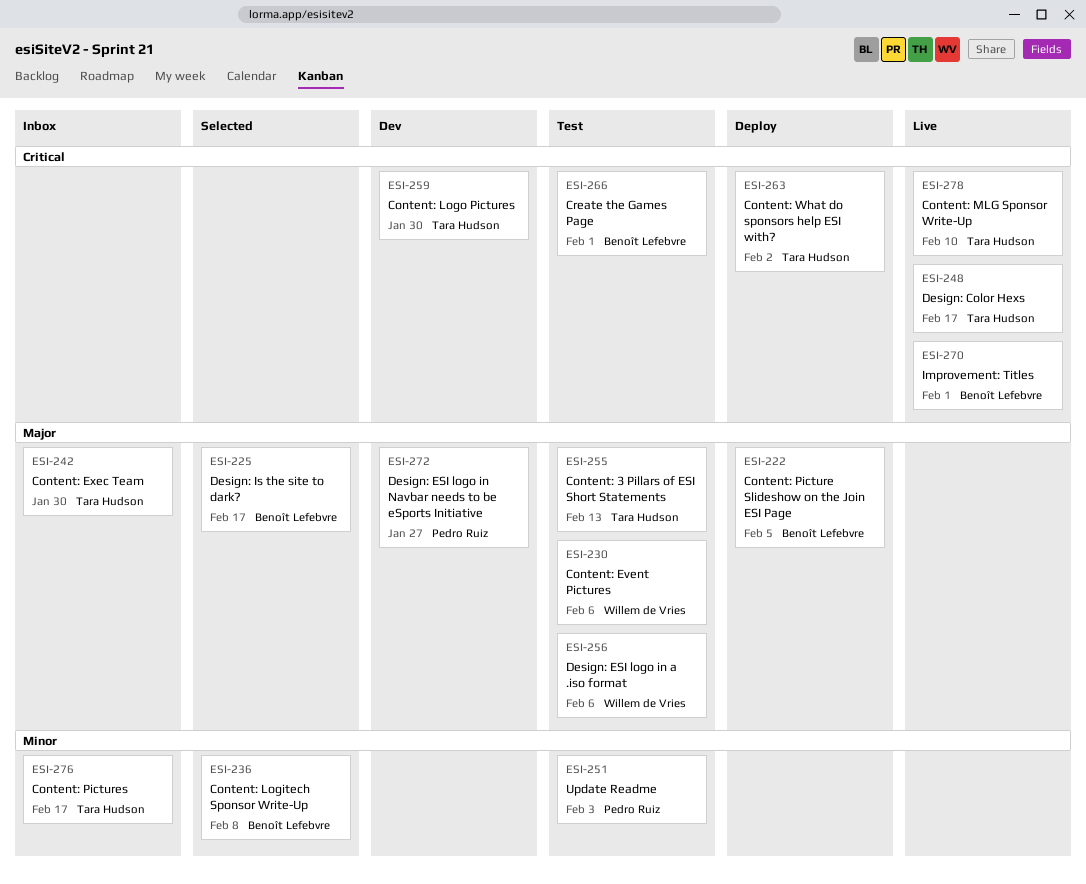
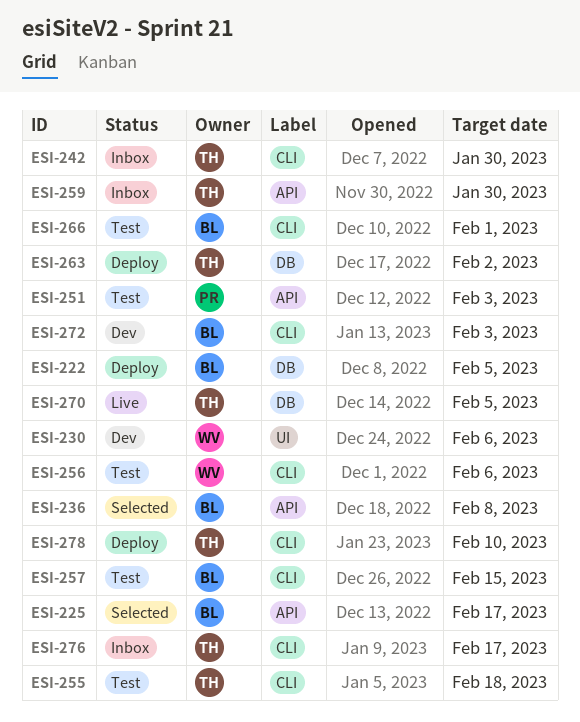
ESI-230, status: Test -> Dev
ESI-248: present -> none
ESI-255, due: Feb 13 -> Feb 18
ESI-257: none -> present
ESI-259, status: Dev -> Inbox
ESI-270, owner: Benoît Lefebvre -> Tara Hudson
ESI-270, due: Feb 1 -> Feb 5
ESI-272, owner: Pedro Ruiz -> Benoît Lefebvre
ESI-272, due: Jan 27 -> Feb 3
ESI-278, status: Live -> Deploy

